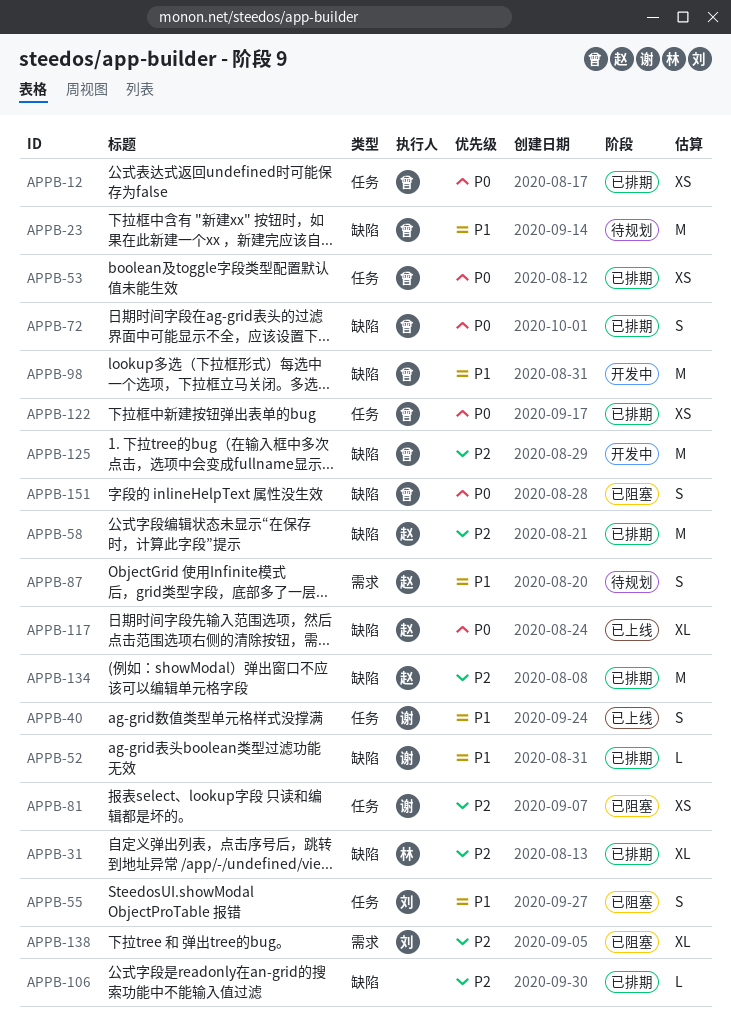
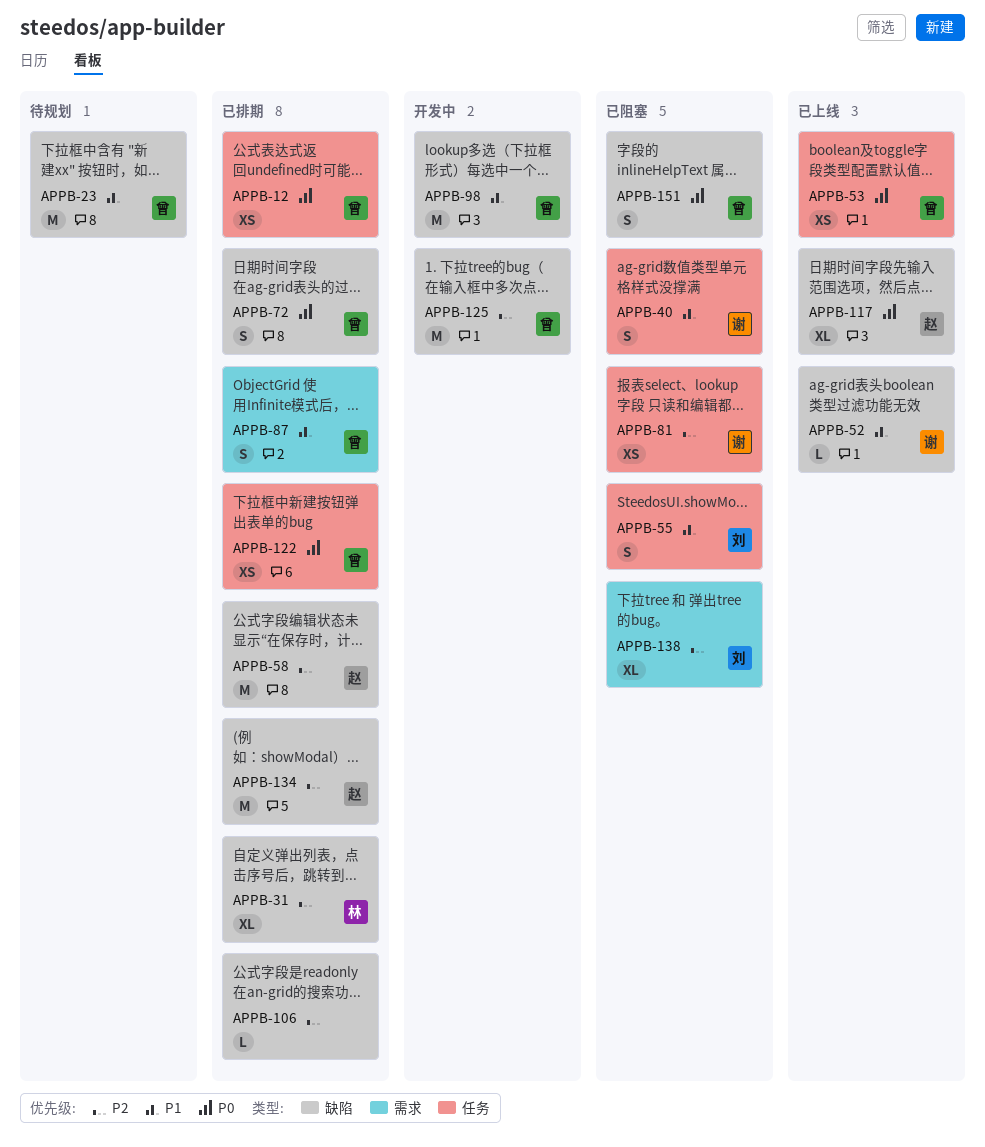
APPB-40, status: 已上线 -> 已阻塞
APPB-52, status: 已排期 -> 已上线
APPB-53, status: 已排期 -> 已上线
APPB-87, status: 待规划 -> 已排期
APPB-87, owner: 赵 -> 曾

